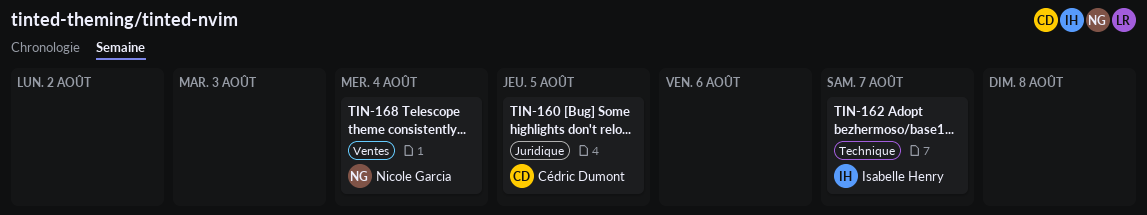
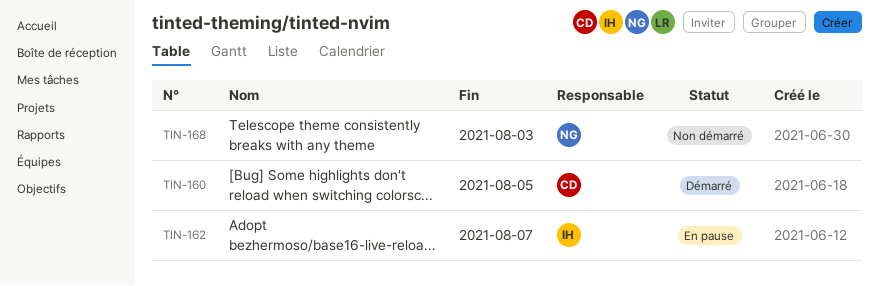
TIN-168, due: Aug 4 -> Aug 3

